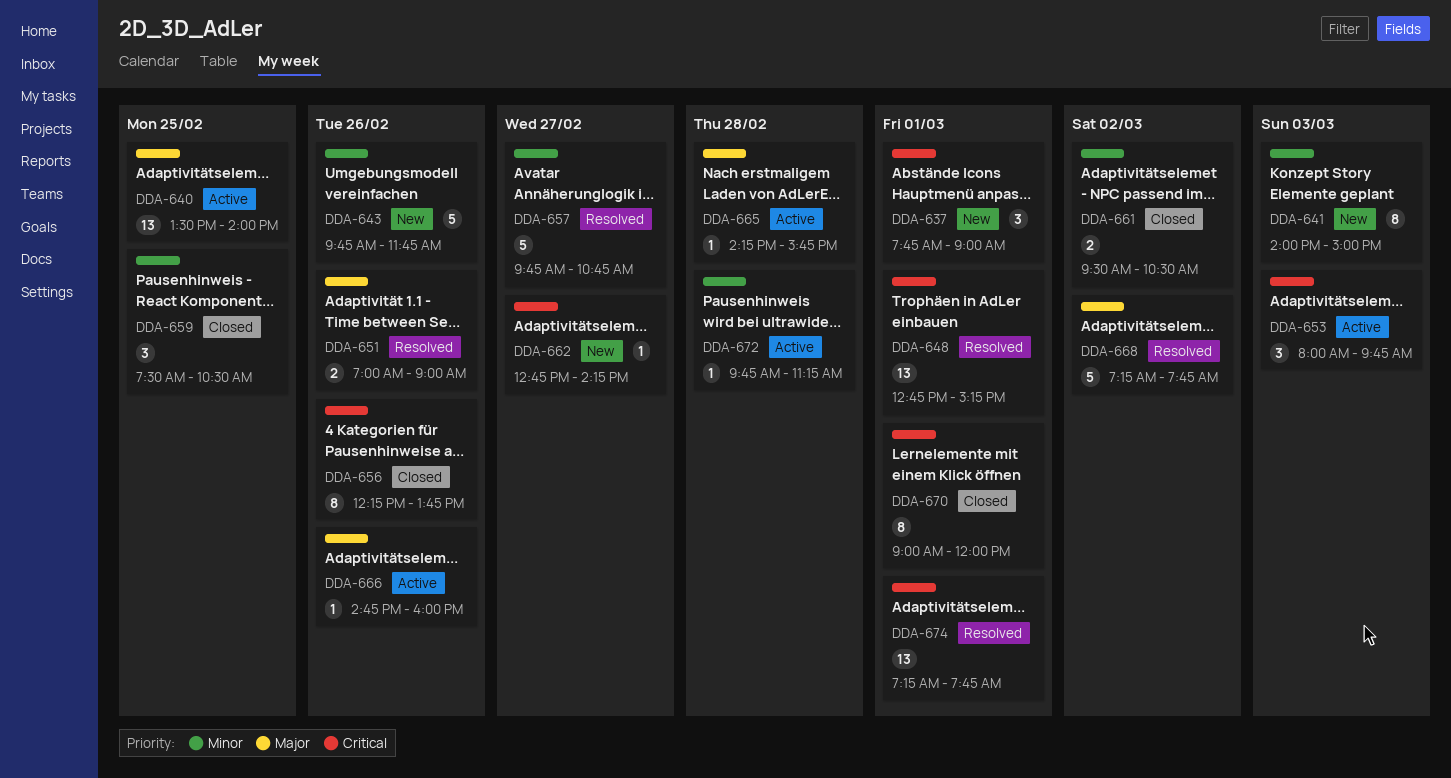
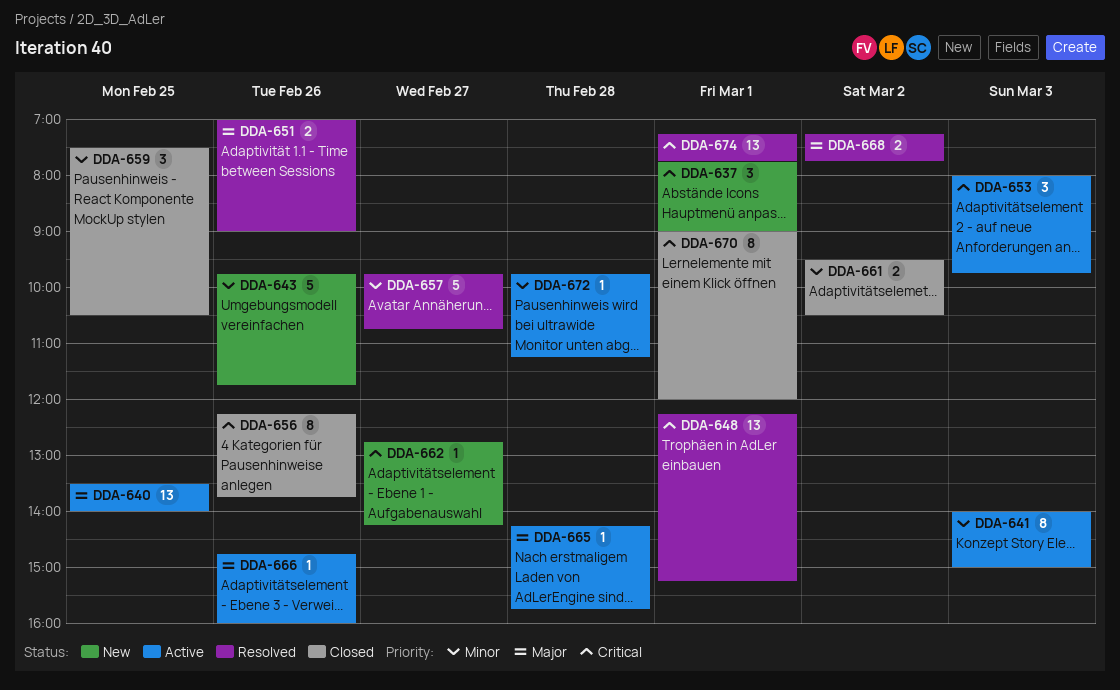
DDA-641, status: New -> Active
DDA-648, begins: 12:45 -> 12:15
DDA-668, estimate: 5 -> 2

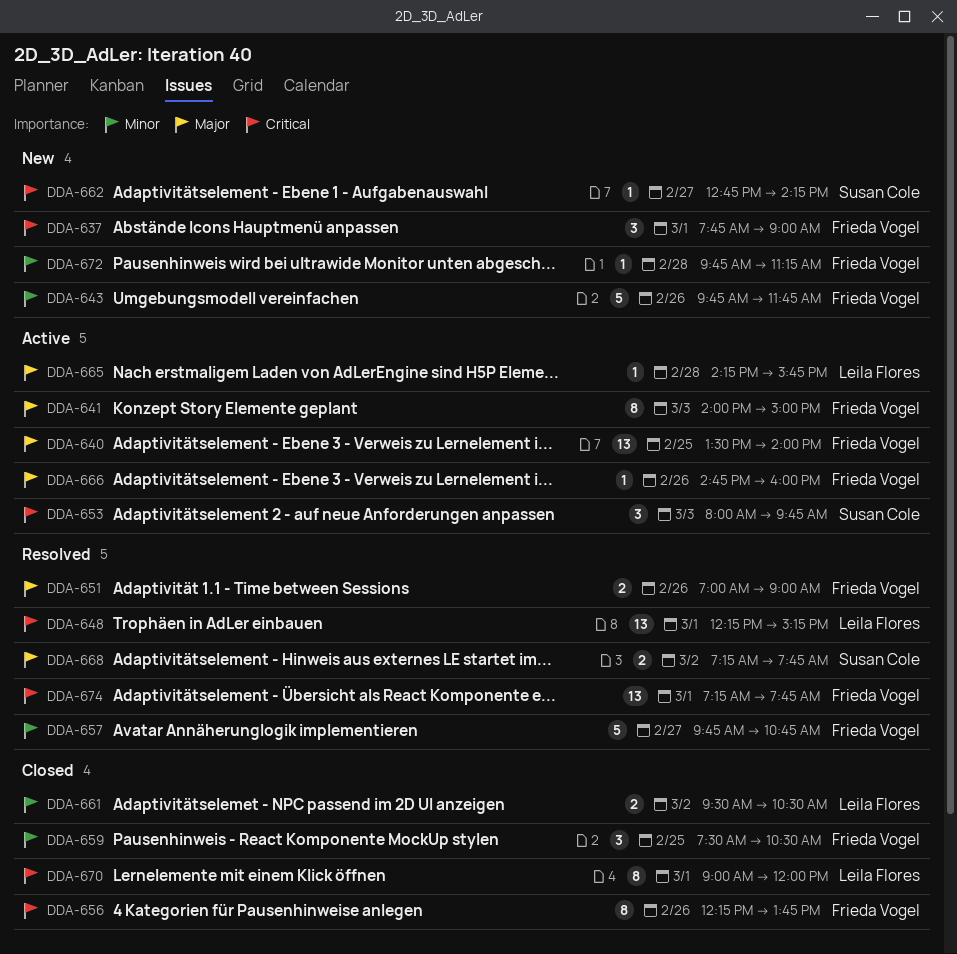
DDA-641, priority: Minor -> Major
DDA-672, status: Active -> New

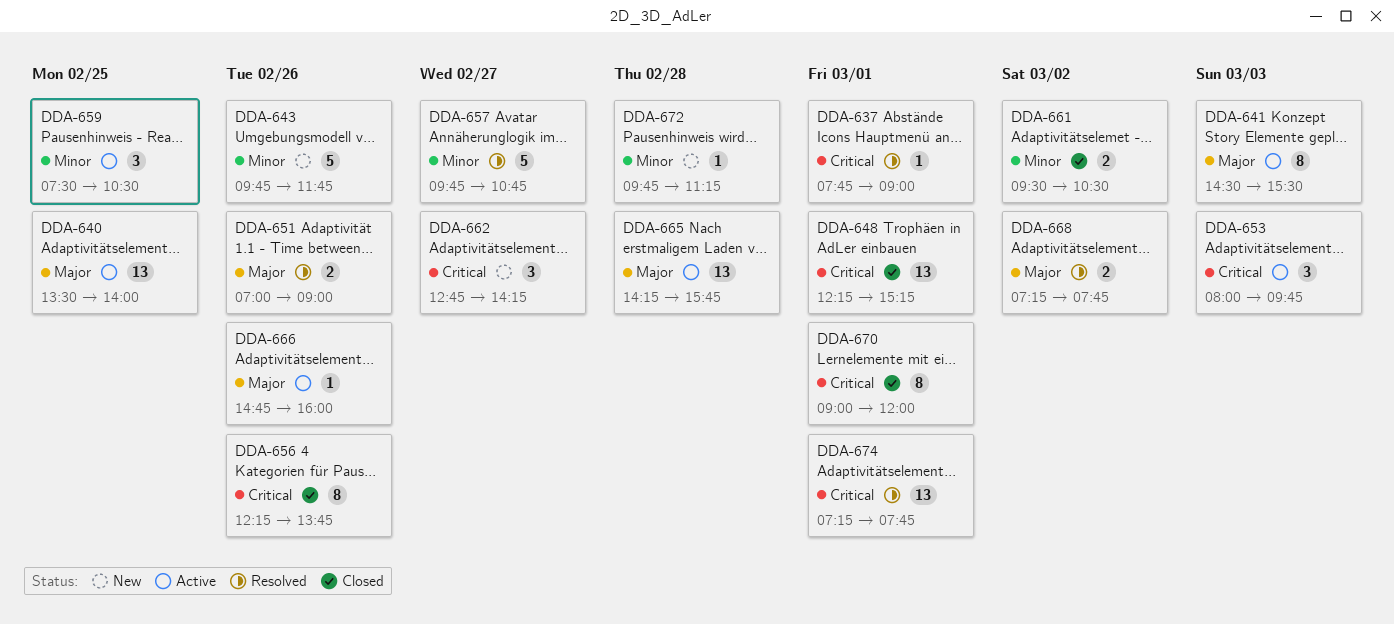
DDA-637, status: New -> Resolved
DDA-637, estimate: 3 -> 1
DDA-641, begins: 14:00 -> 14:30
DDA-641, ends: 15:00 -> 15:30
DDA-648, status: Resolved -> Closed
DDA-659, status: Closed -> Active
DDA-662, estimate: 1 -> 3
DDA-665, estimate: 1 -> 13

